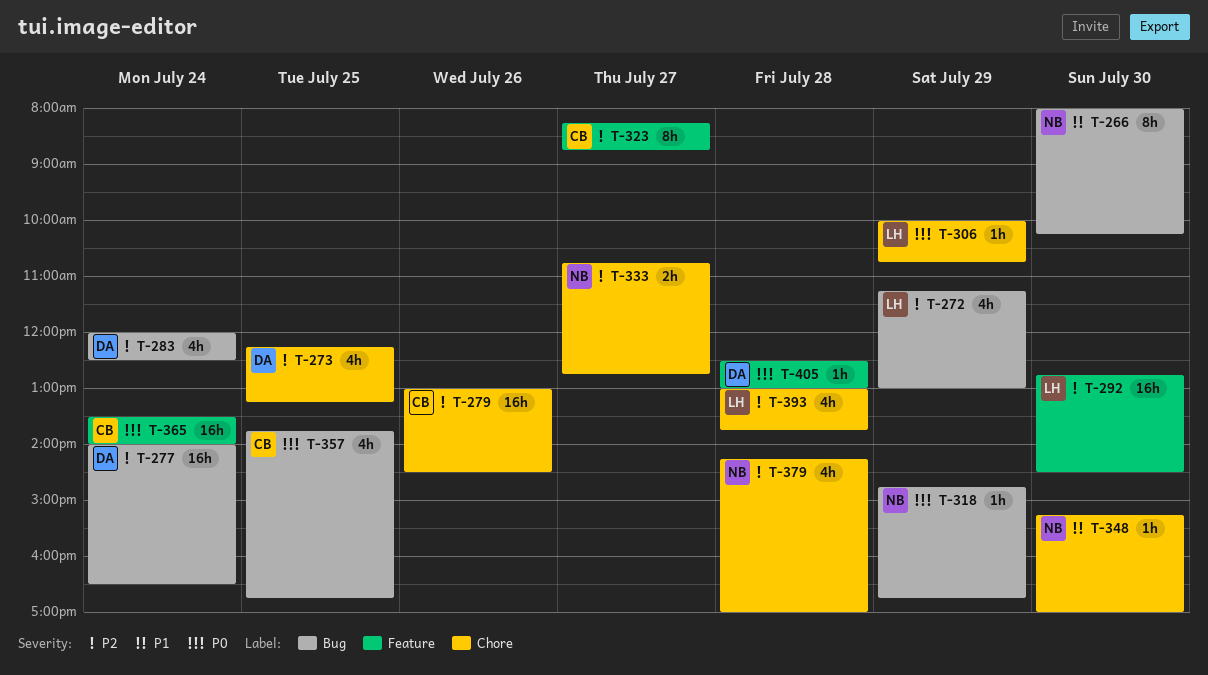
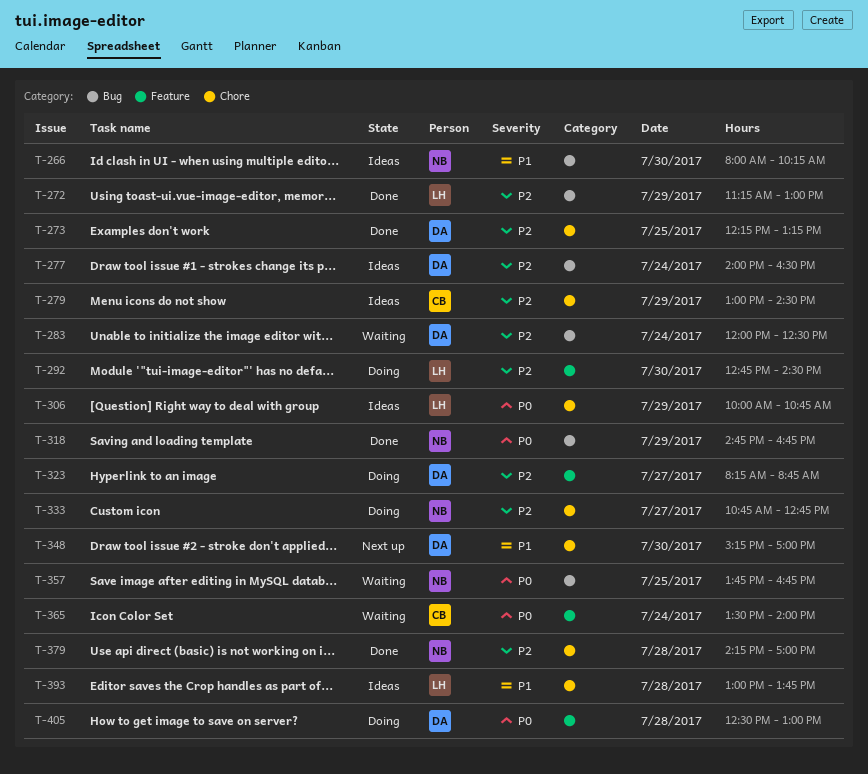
T-279, day: Jul 26 -> Jul 29
T-323, owner: CB -> DA
T-348, owner: NB -> DA
T-357, owner: CB -> NB
T-393, priority: P2 -> P1

